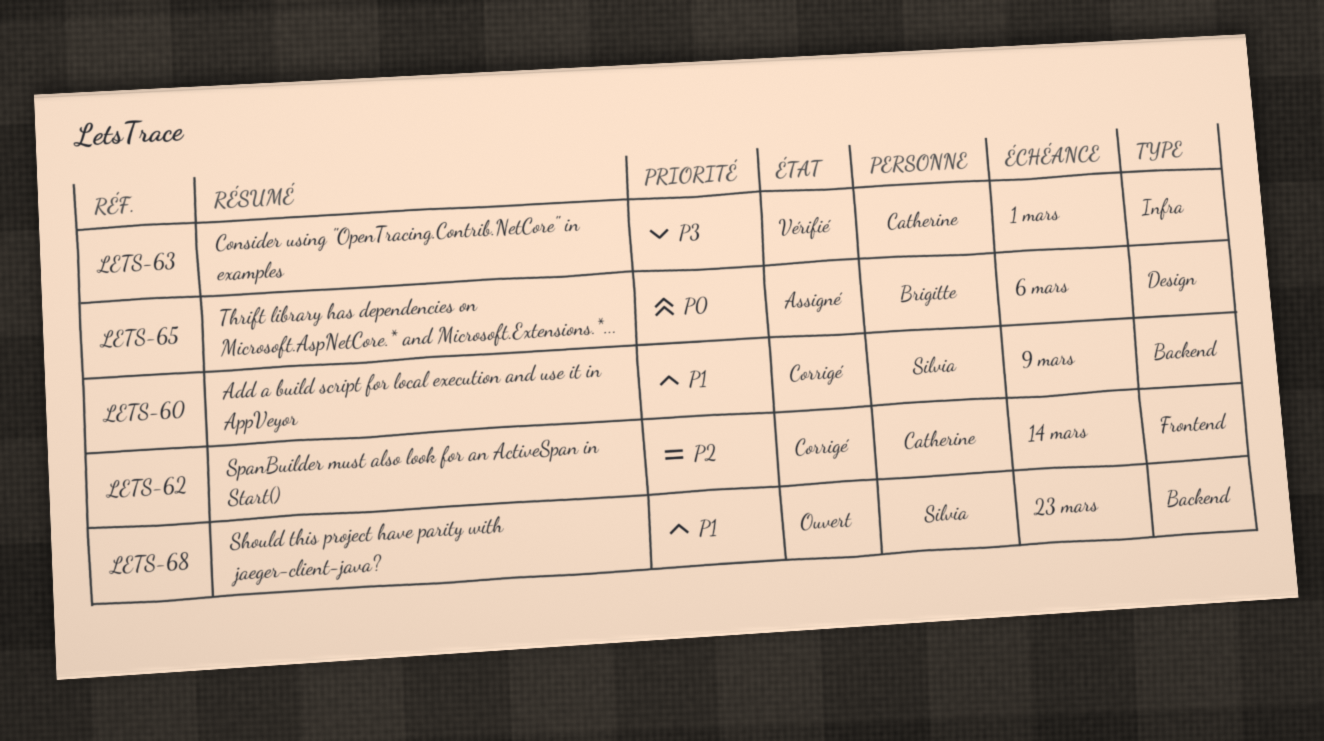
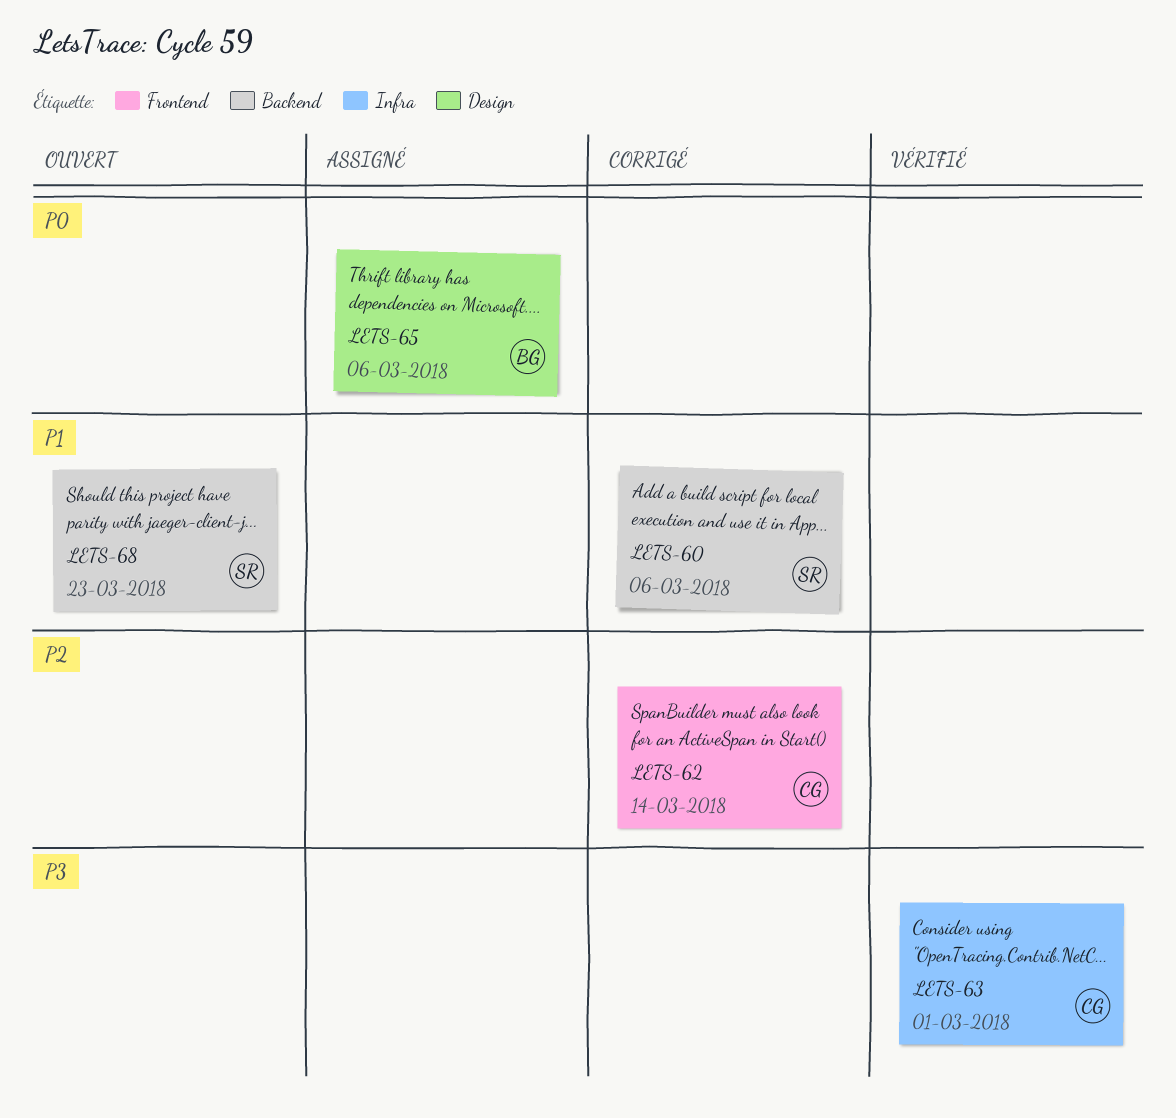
LETS-60, due: Mar 9 -> Mar 6

